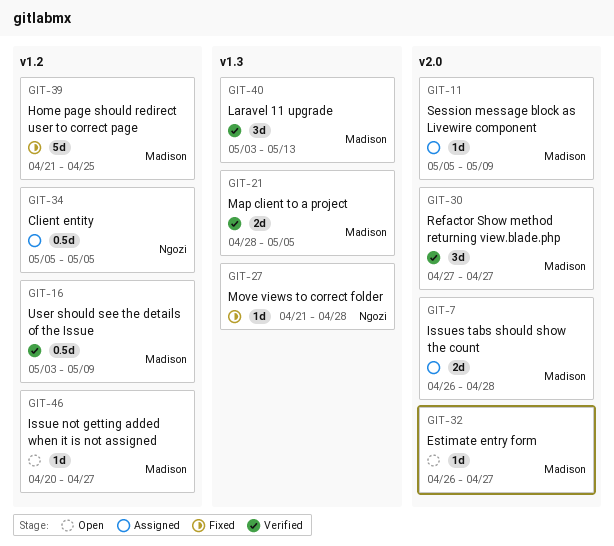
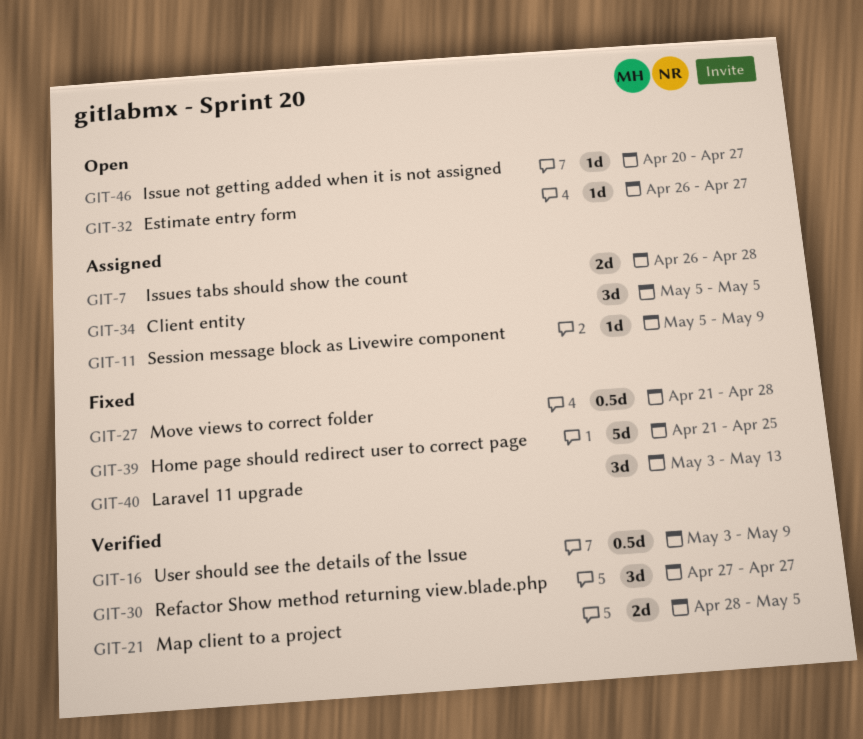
GIT-27, estimate: 1d -> 0.5d
GIT-34, estimate: 0.5d -> 3d
GIT-40, status: Verified -> Fixed

